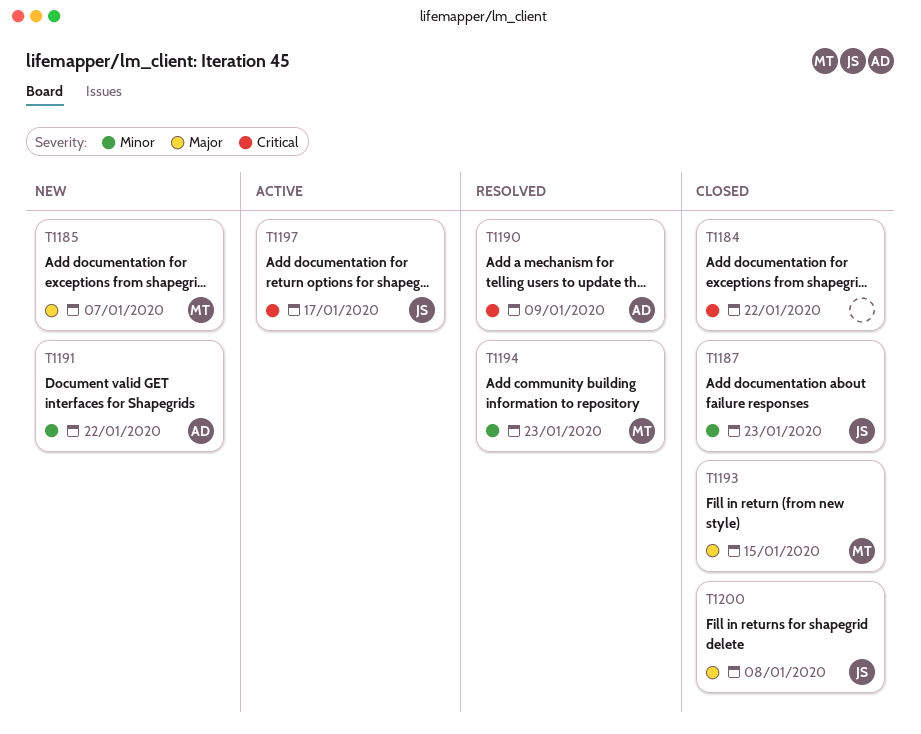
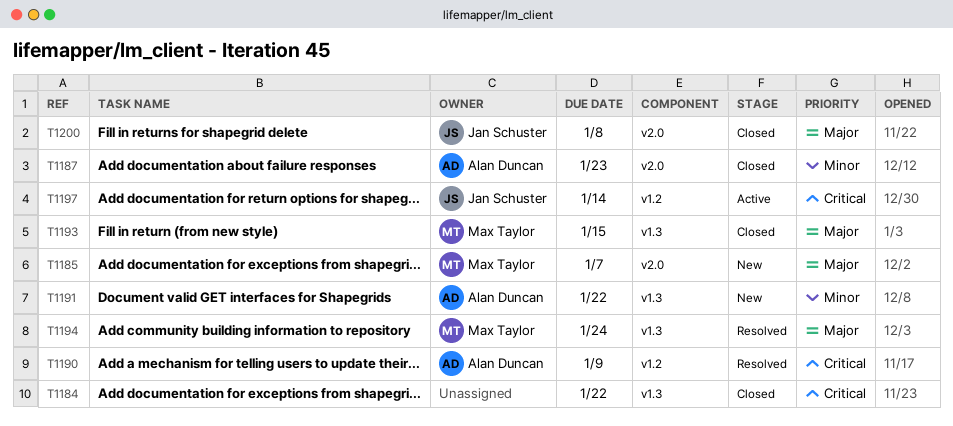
T1187, owner: Jan Schuster -> Alan Duncan
T1194, priority: Minor -> Major
T1194, due: Jan 23 -> Jan 24
T1197, due: Jan 17 -> Jan 14

